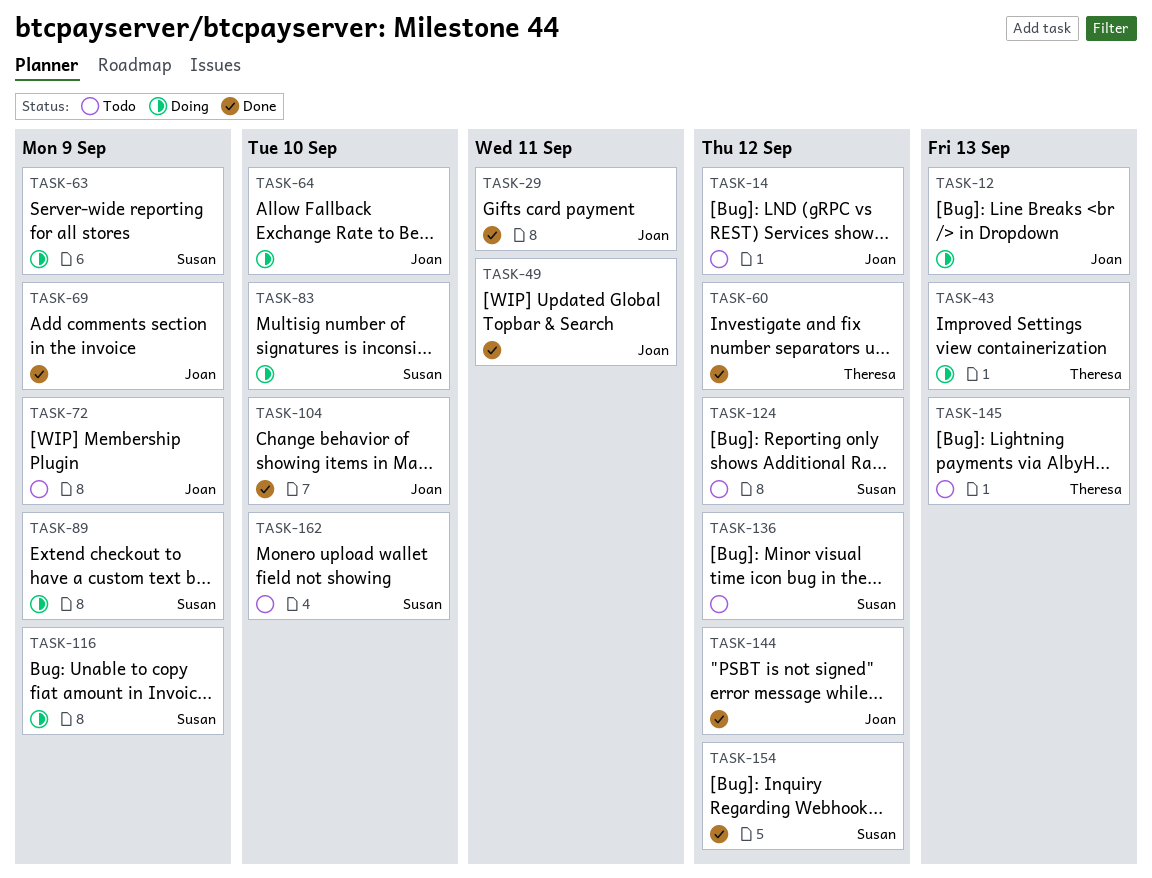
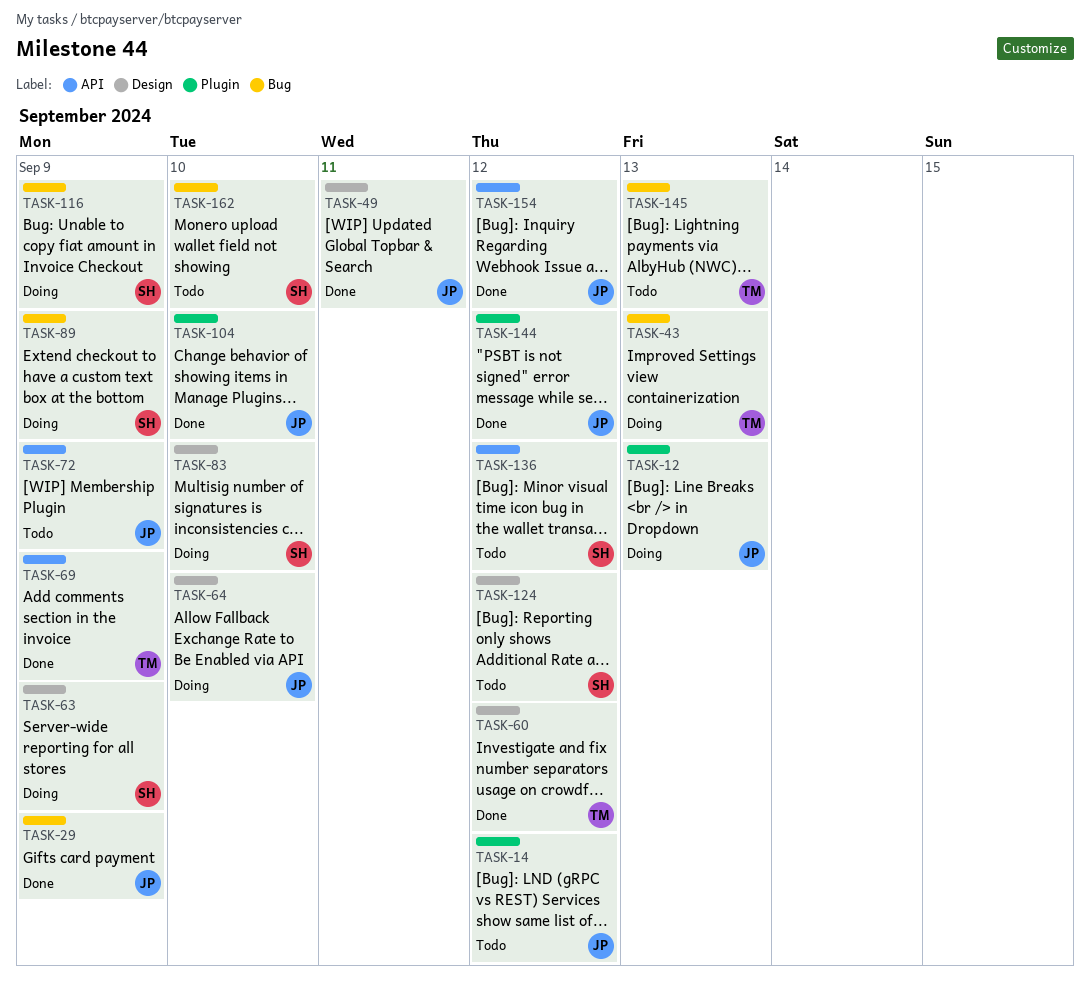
TASK-29, due: Sep 11 -> Sep 9
TASK-69, owner: Joan -> Theresa
TASK-154, owner: Susan -> Joan

